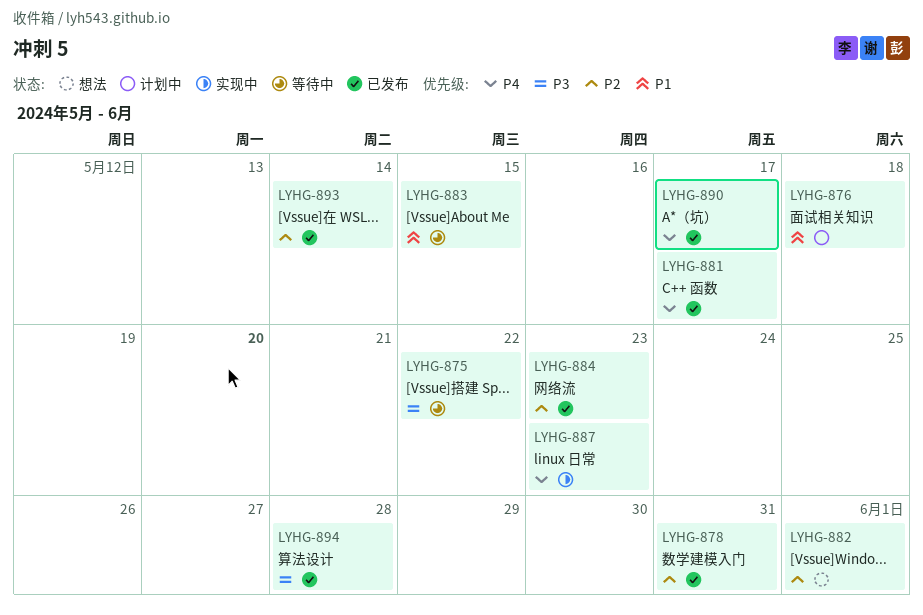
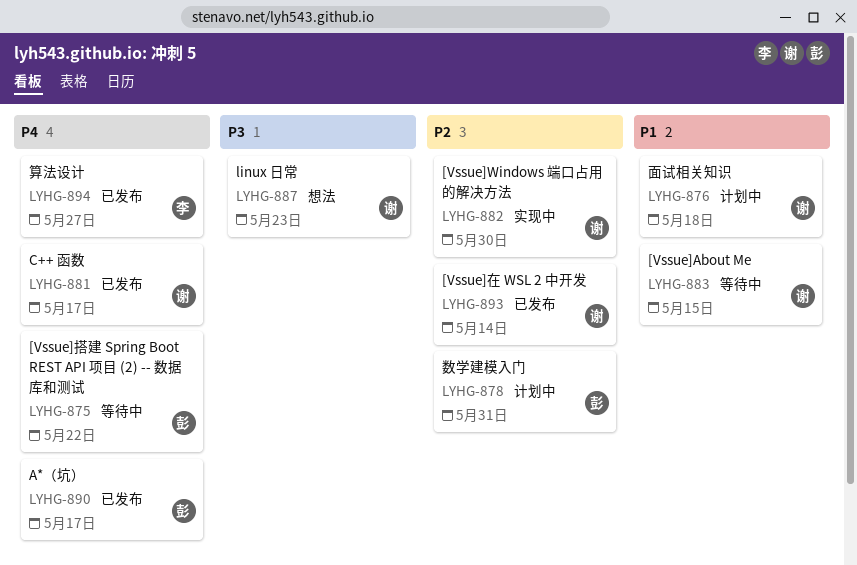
LYHG-875, priority: P3 -> P4
LYHG-878, status: 已发布 -> 计划中
LYHG-882, status: 想法 -> 实现中
LYHG-882, due: Jun 1 -> May 30
LYHG-884: present -> none
LYHG-887, status: 实现中 -> 想法
LYHG-887, priority: P4 -> P3
LYHG-894, priority: P3 -> P4
LYHG-894, due: May 28 -> May 27

